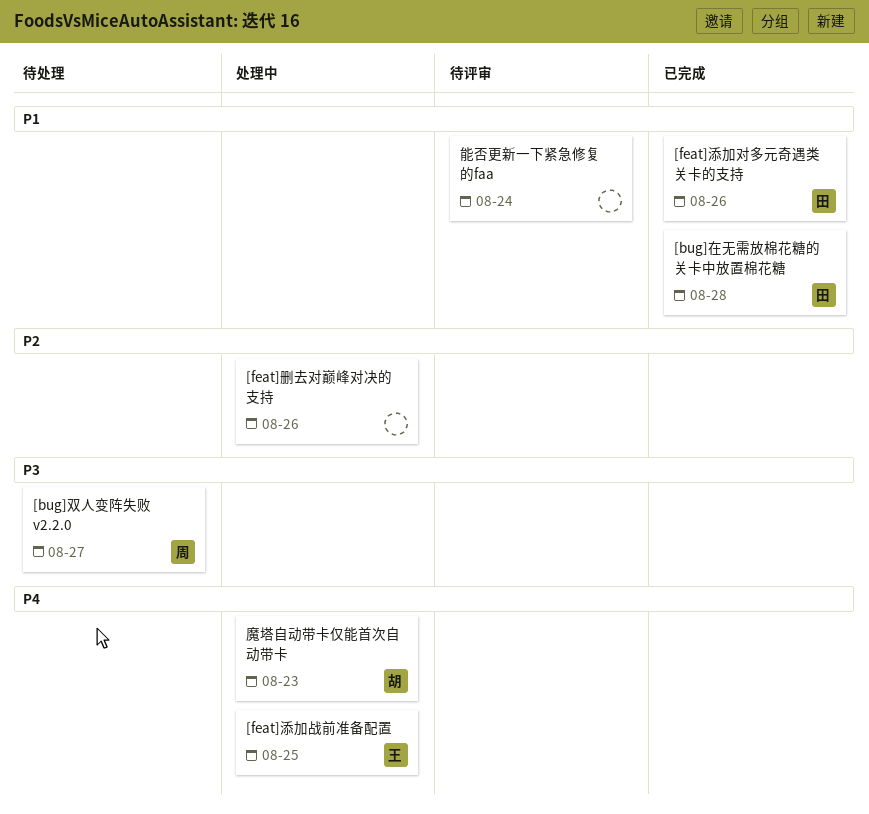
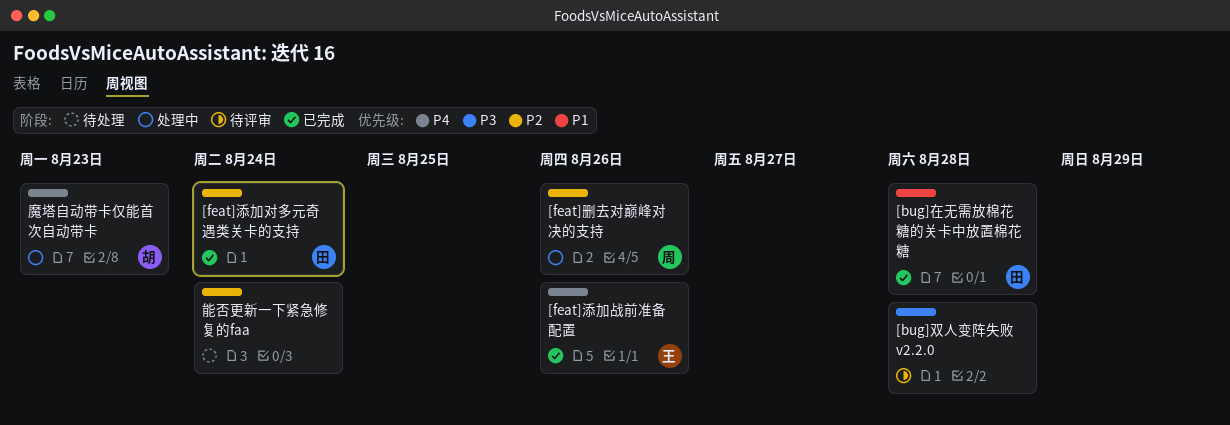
[bug]双人变阵失败 v2.2.0, status: 待处理 -> 待评审
[bug]双人变阵失败 v2.2.0, owner: 周 -> none
[bug]双人变阵失败 v2.2.0, due: Aug 27 -> Aug 28
[feat]删去对巅峰对决的支持, owner: none -> 周
[feat]添加对多元奇遇类关卡的支持, priority: P1 -> P2
[feat]添加对多元奇遇类关卡的支持, due: Aug 26 -> Aug 24
[feat]添加战前准备配置, status: 处理中 -> 已完成
[feat]添加战前准备配置, due: Aug 25 -> Aug 26
能否更新一下紧急修复的faa, status: 待评审 -> 待处理
能否更新一下紧急修复的faa, priority: P1 -> P2

